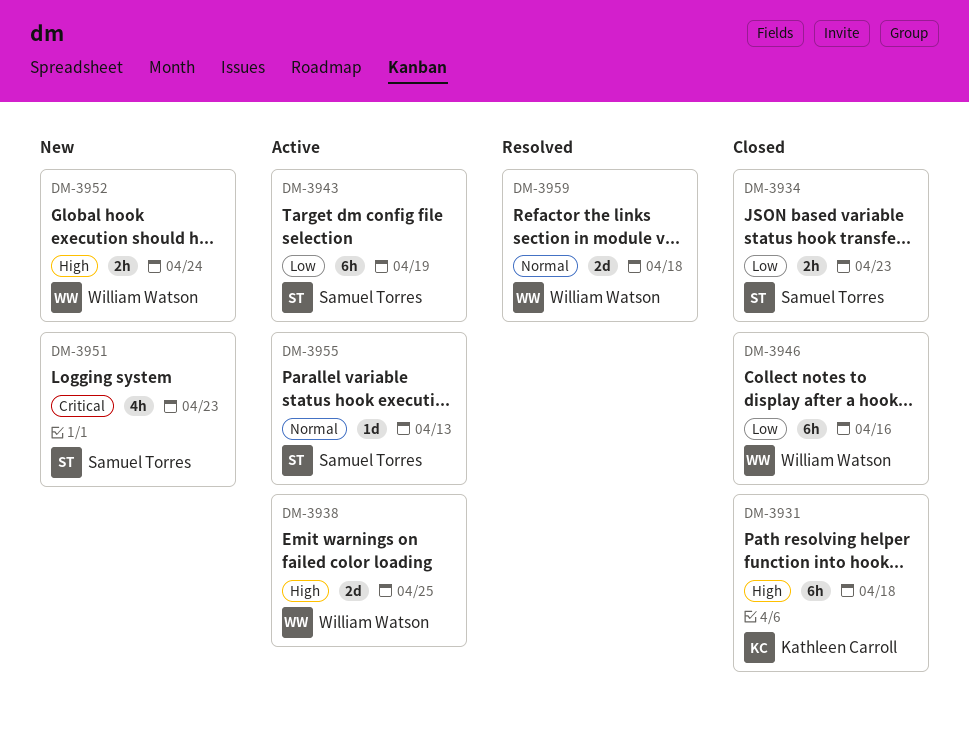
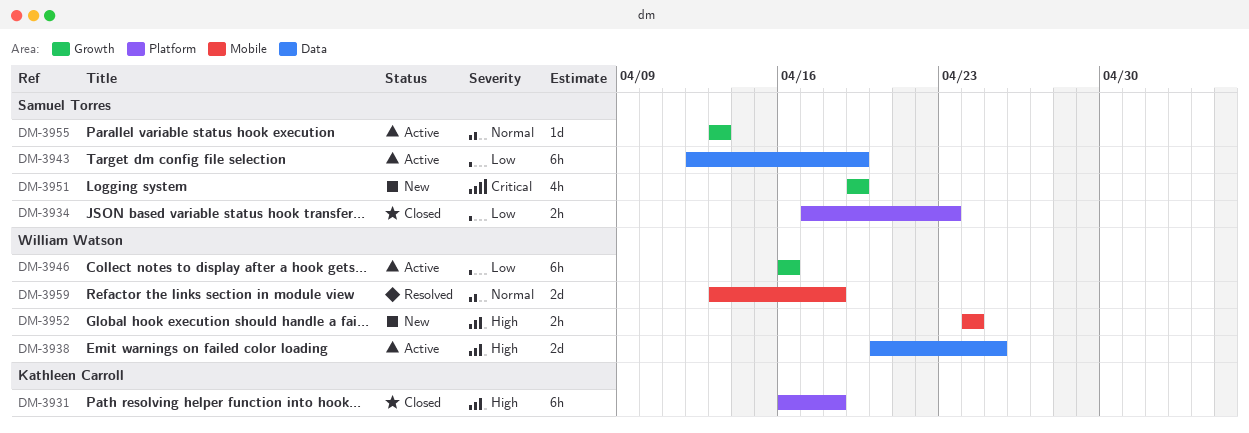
DM-3946, status: Closed -> Active
DM-3951, due: Apr 23 -> Apr 19

